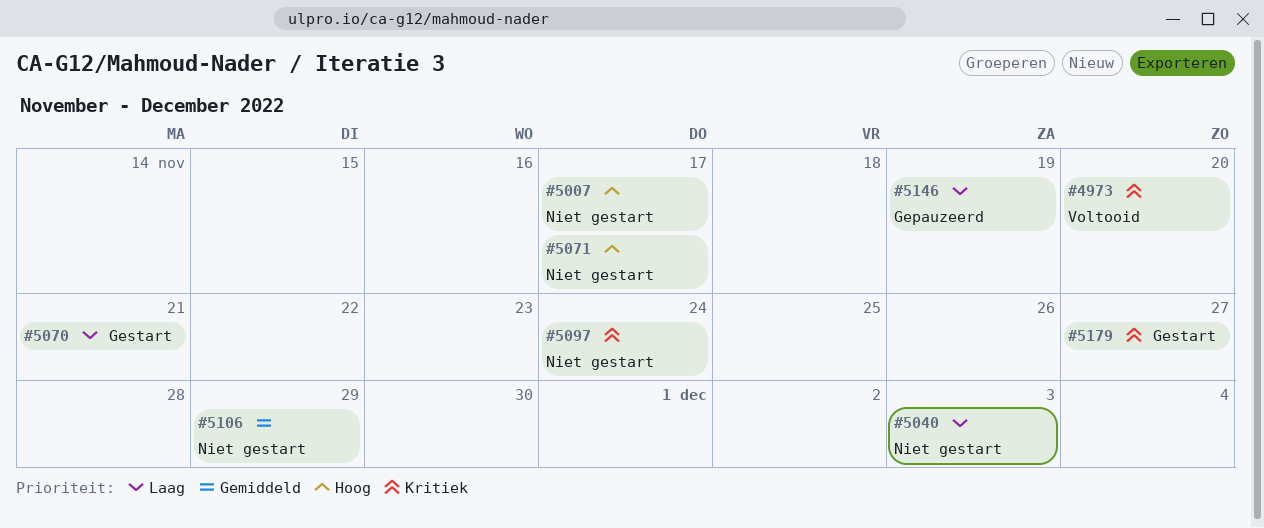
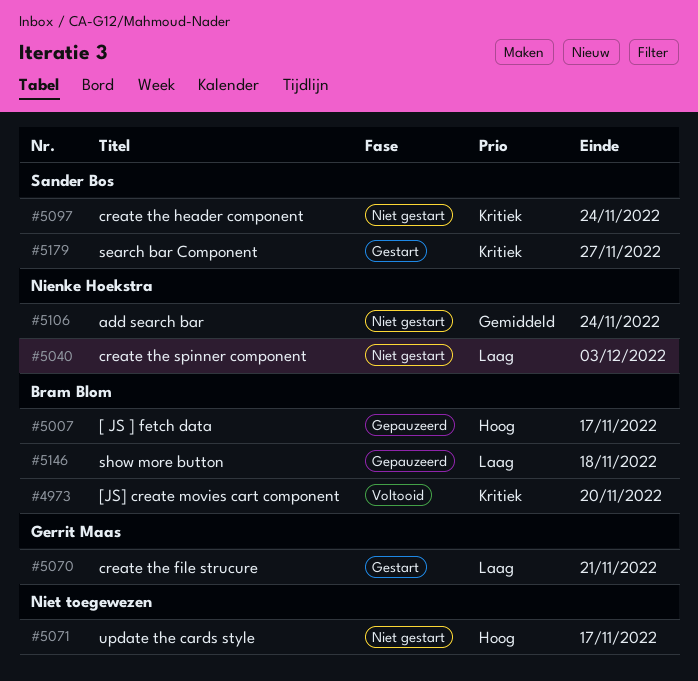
#5007, status: Niet gestart -> Gepauzeerd
#5106, due: Nov 29 -> Nov 24
#5146, due: Nov 19 -> Nov 18

